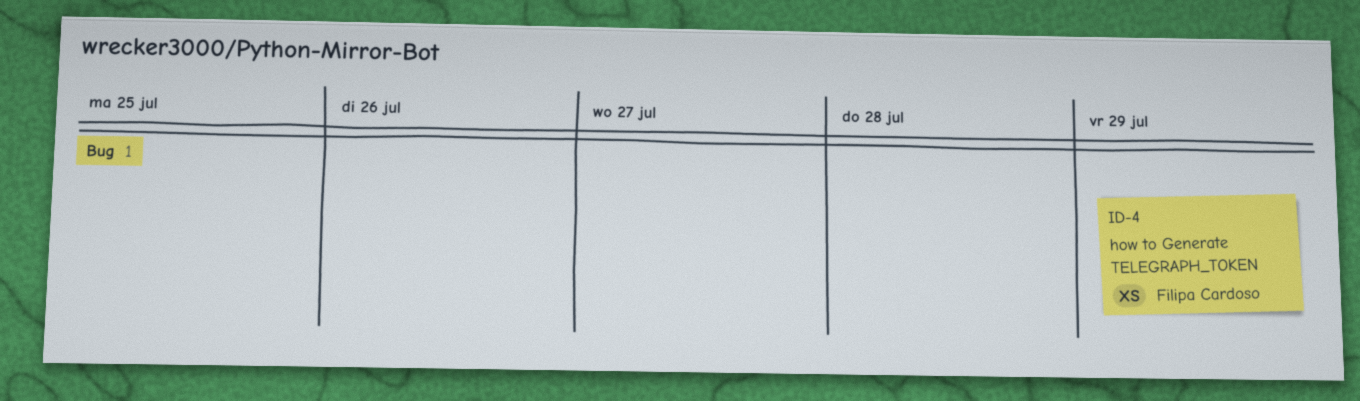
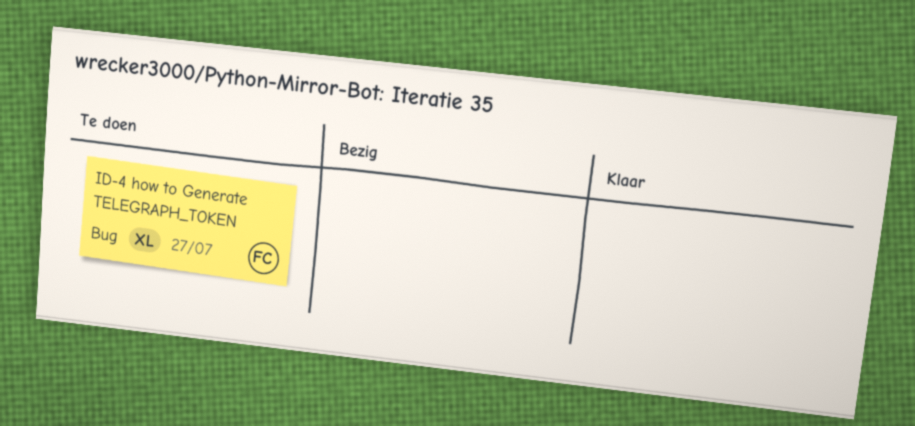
ID-4, estimate: XS -> XL
ID-4, due: Jul 29 -> Jul 27

